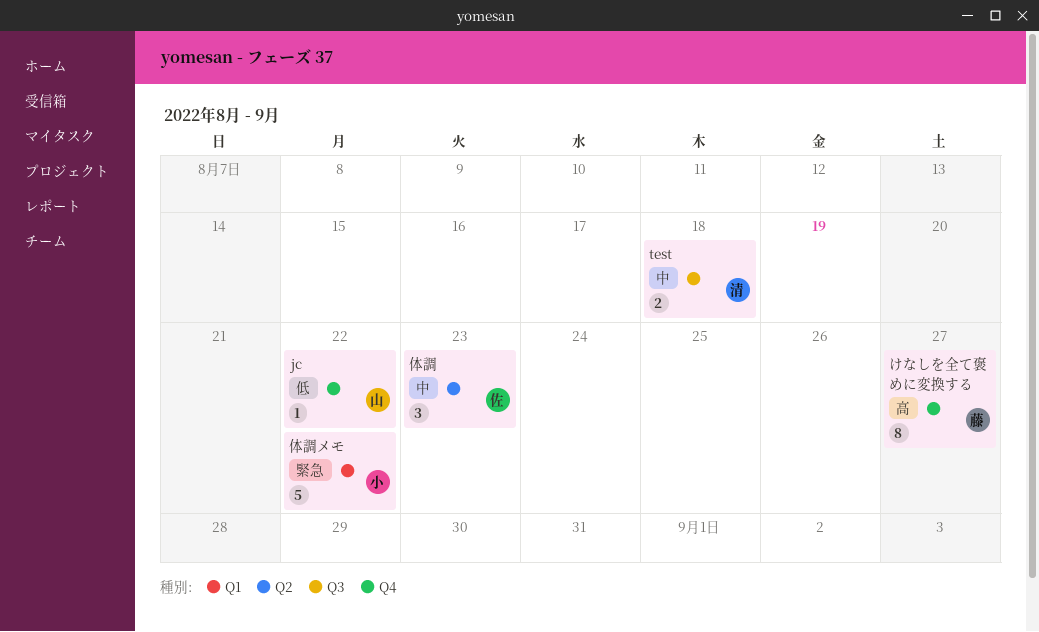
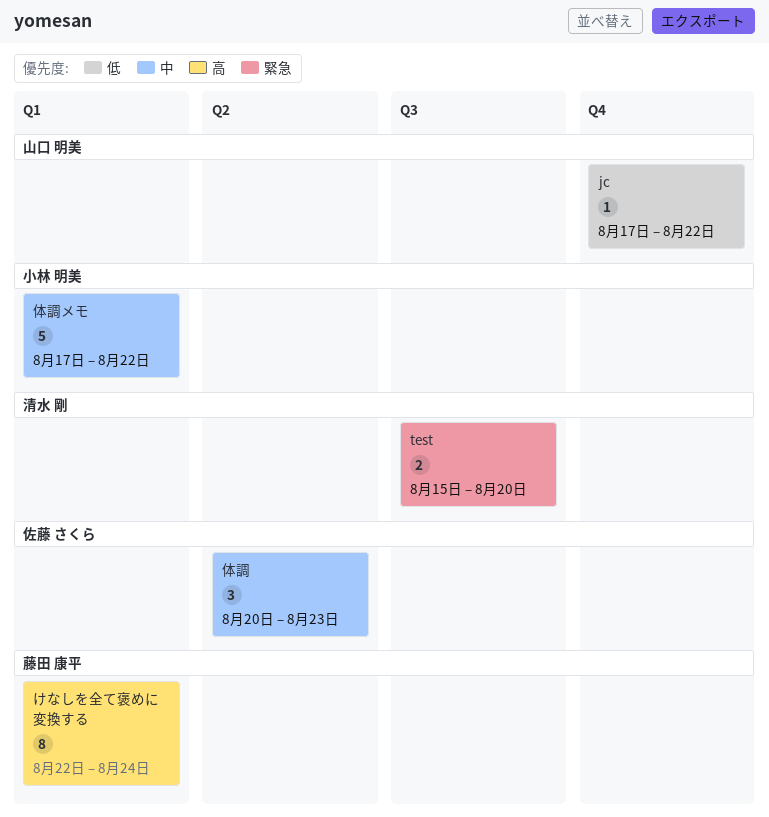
test, priority: 中 -> 緊急
test, due: Aug 18 -> Aug 20
けなしを全て褒めに変換する, label: Q4 -> Q1
けなしを全て褒めに変換する, due: Aug 27 -> Aug 24
体調メモ, priority: 緊急 -> 中

